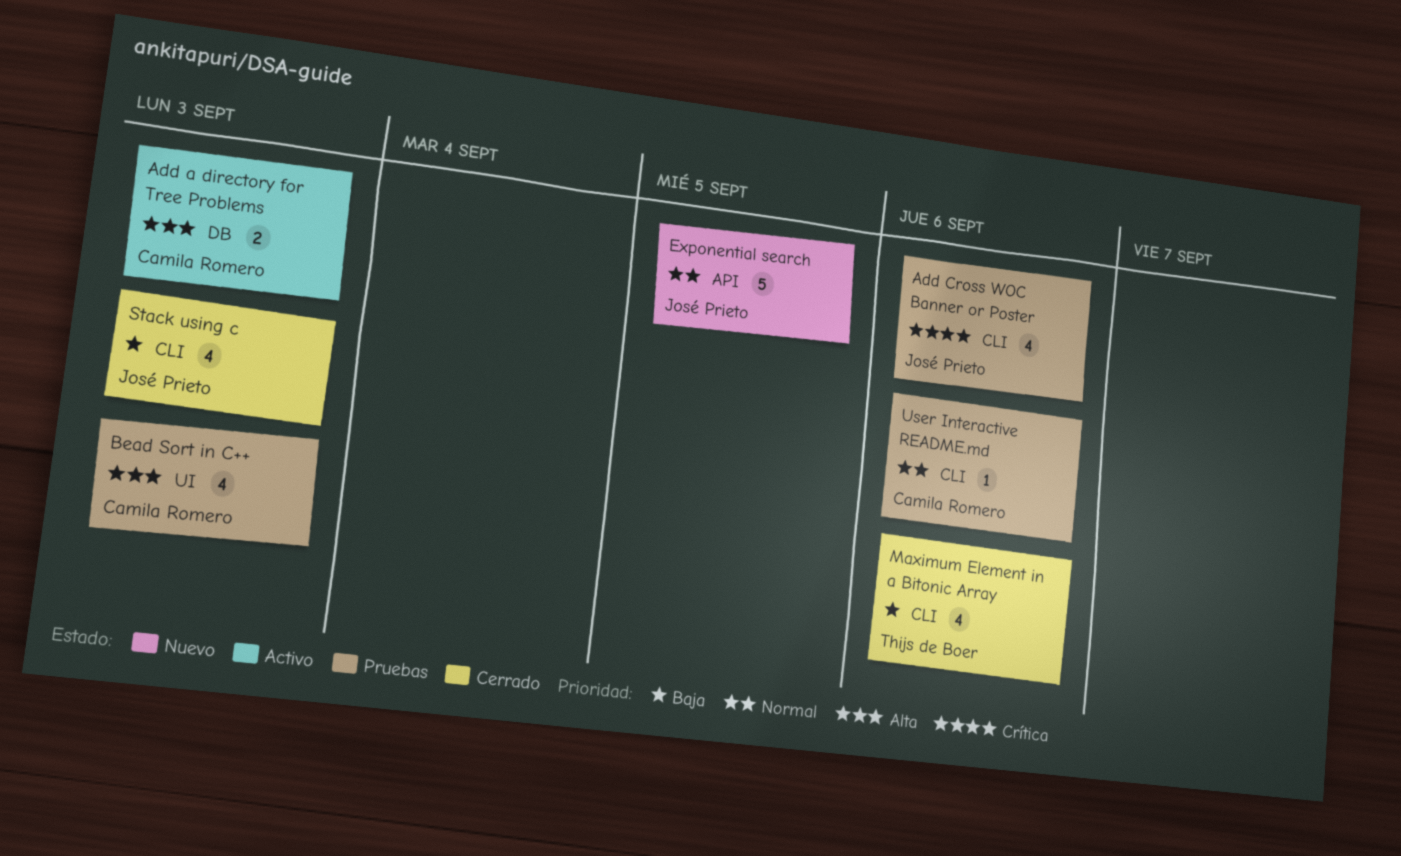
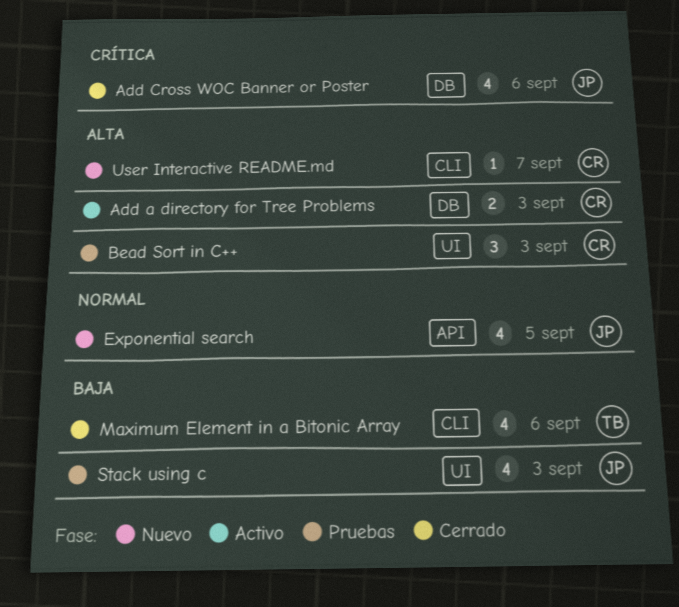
Add Cross WOC Banner or Poster, status: Pruebas -> Cerrado
Add Cross WOC Banner or Poster, label: CLI -> DB
Bead Sort in C++, estimate: 4 -> 3
Exponential search, estimate: 5 -> 4
Stack using c, status: Cerrado -> Pruebas
Stack using c, label: CLI -> UI
User Interactive README.md, status: Pruebas -> Nuevo
User Interactive README.md, priority: Normal -> Alta
User Interactive README.md, due: Sep 6 -> Sep 7

